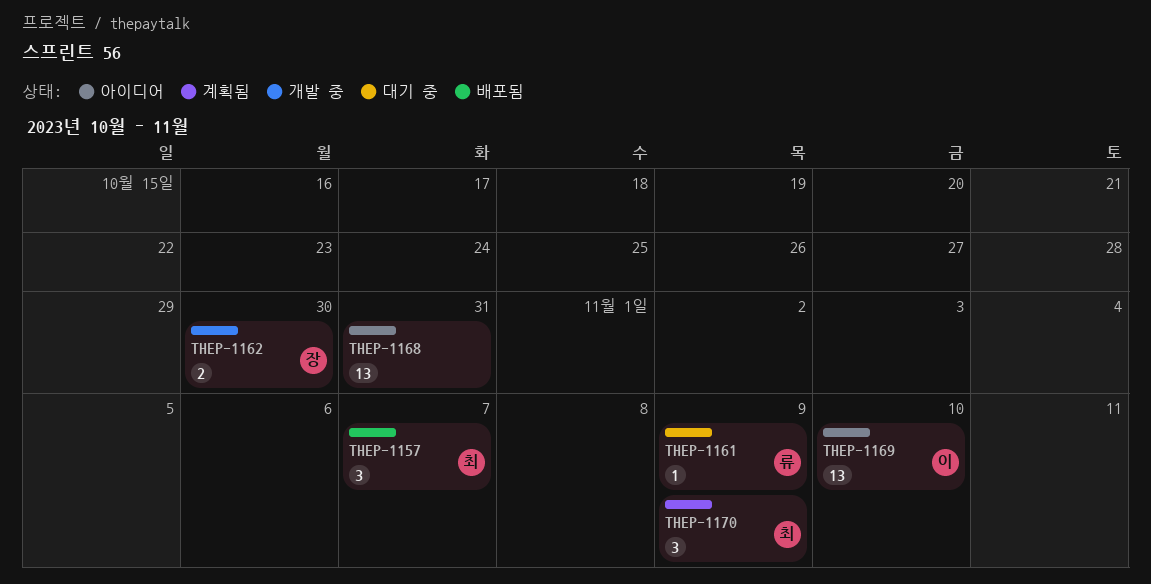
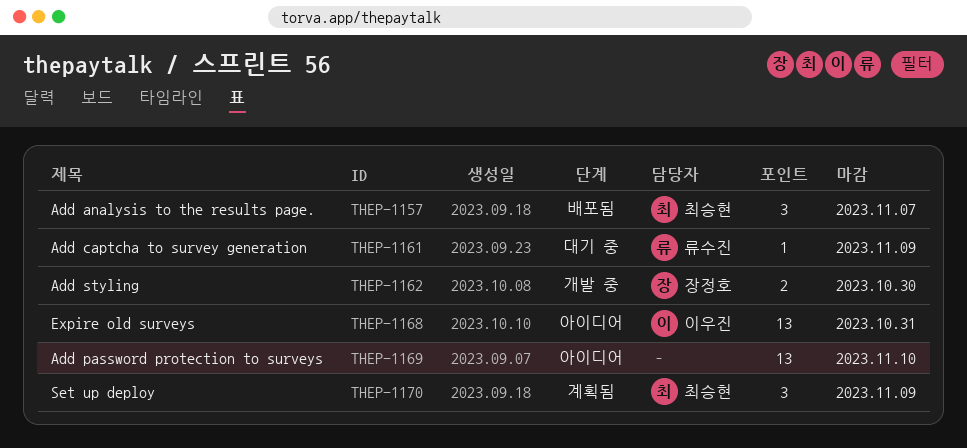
THEP-1168, owner: none -> 이우진
THEP-1169, owner: 이우진 -> none

